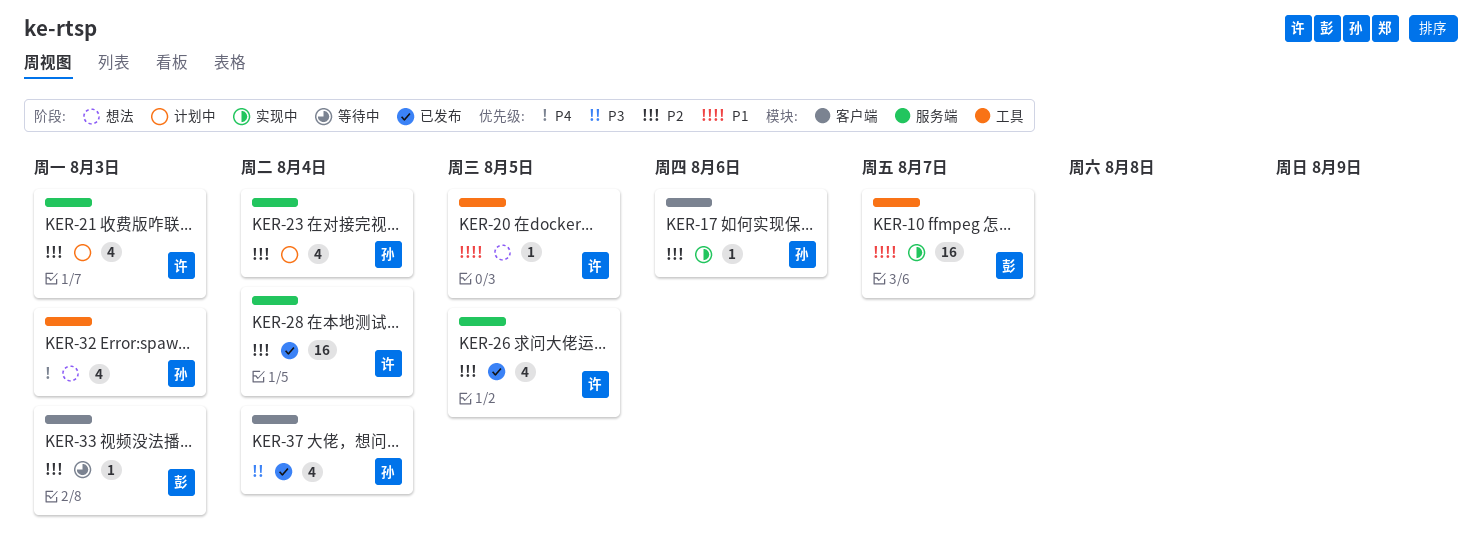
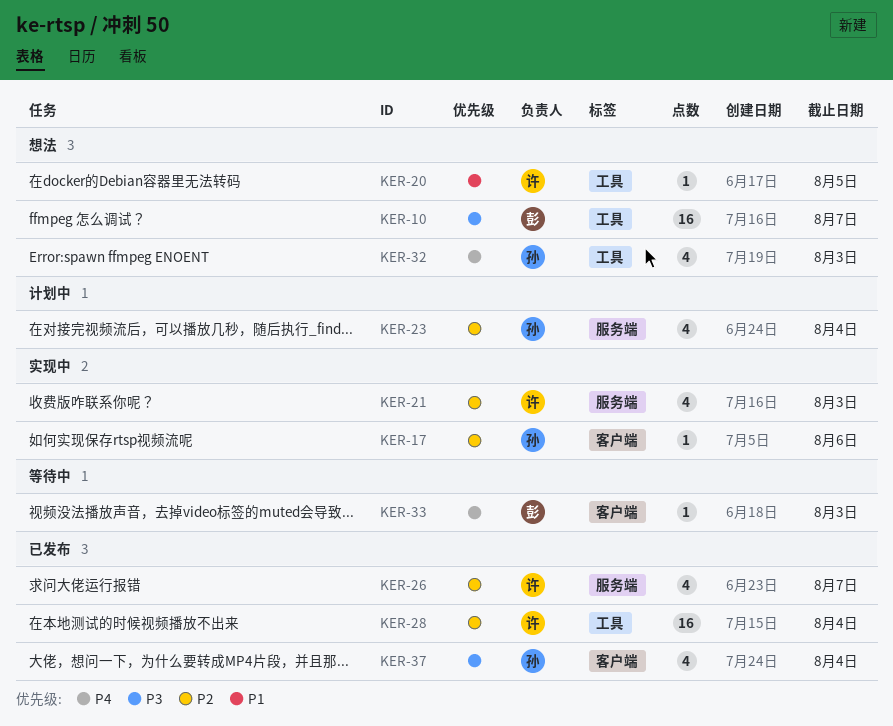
KER-10, status: 实现中 -> 想法
KER-10, priority: P1 -> P3
KER-21, status: 计划中 -> 实现中
KER-26, due: Aug 5 -> Aug 7
KER-28, label: 服务端 -> 工具
KER-33, priority: P2 -> P4

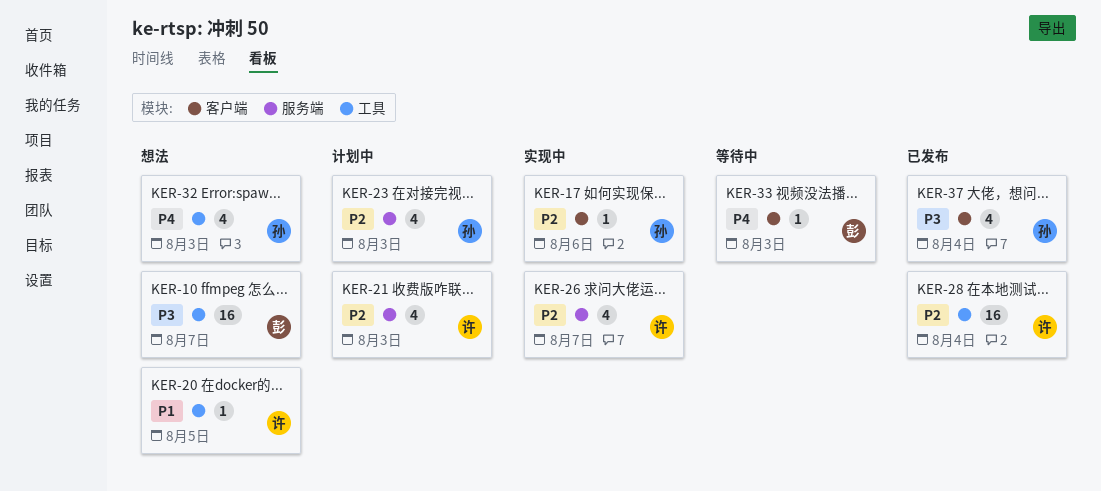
KER-21, status: 实现中 -> 计划中
KER-23, due: Aug 4 -> Aug 3
KER-26, status: 已发布 -> 实现中

